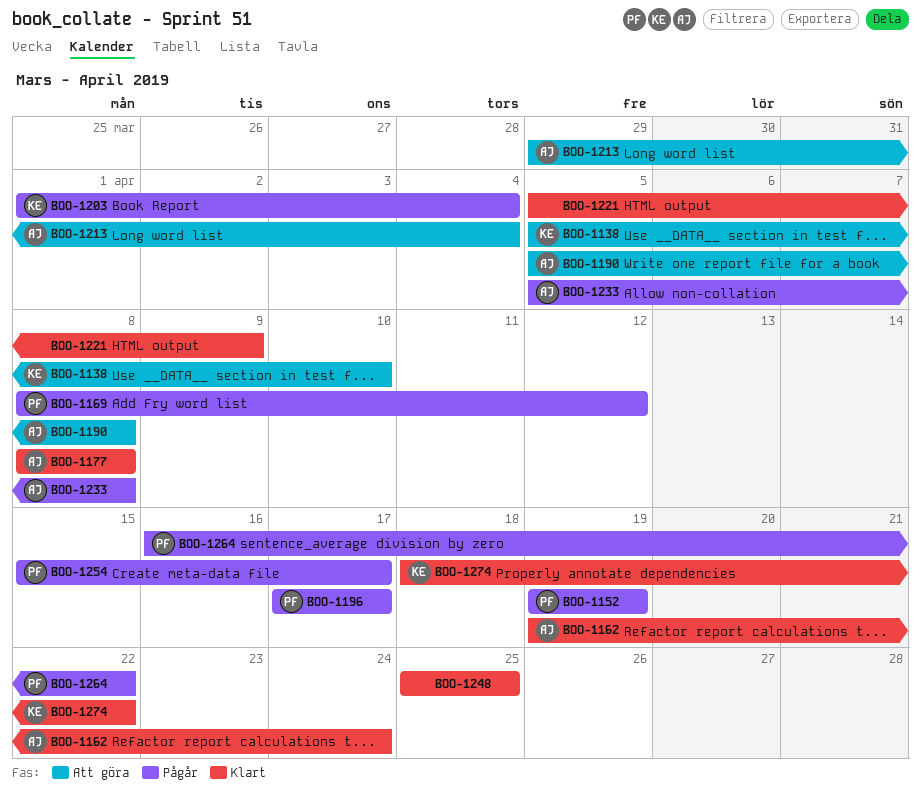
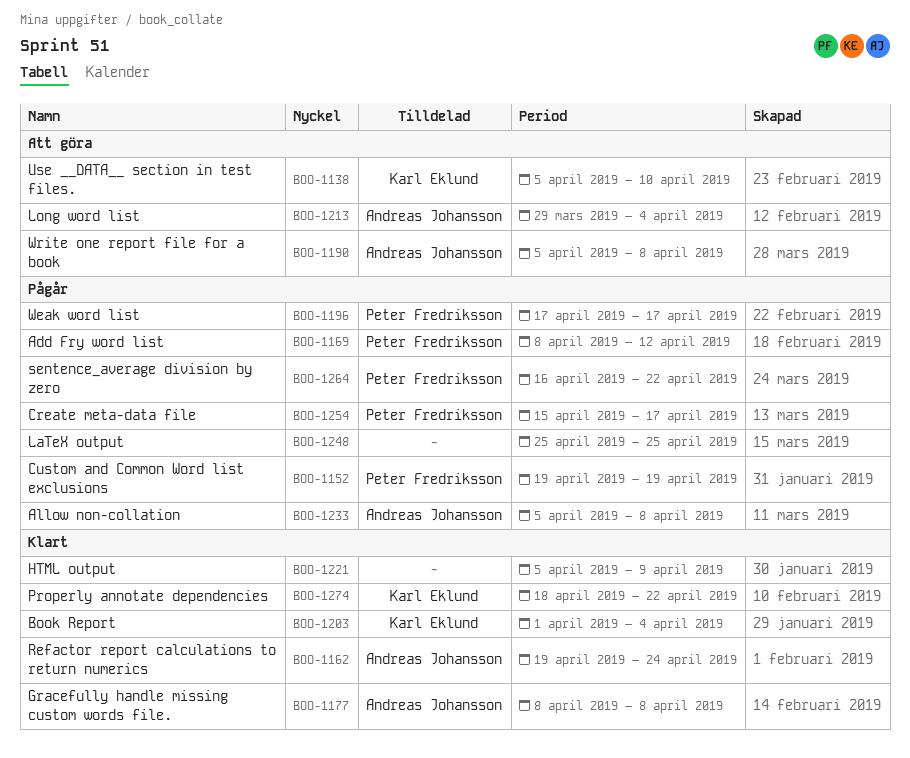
BOO-1203, status: Pågår -> Klart
BOO-1248, status: Klart -> Pågår

